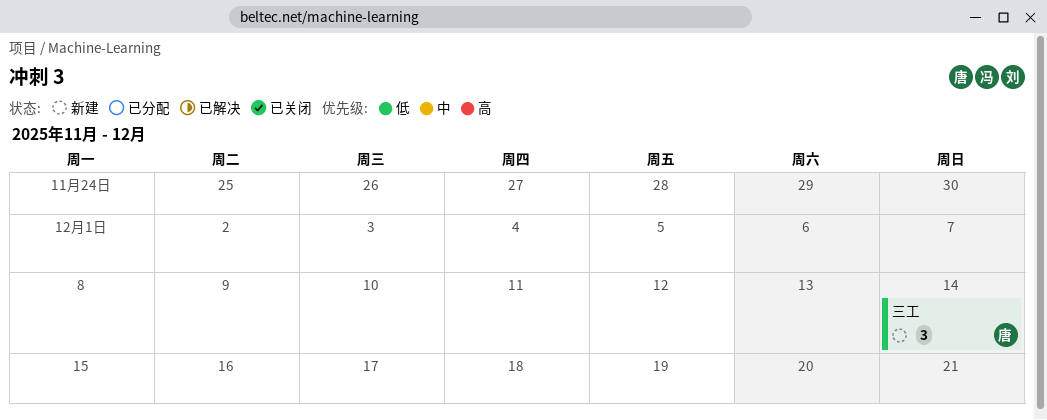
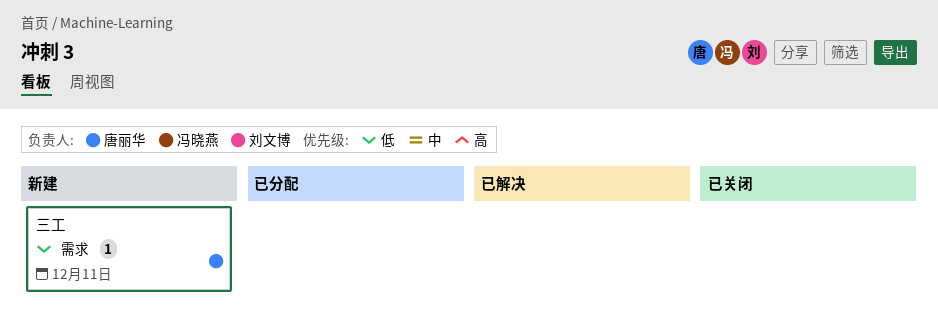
三工, estimate: 3 -> 1
三工, due: Dec 14 -> Dec 11

